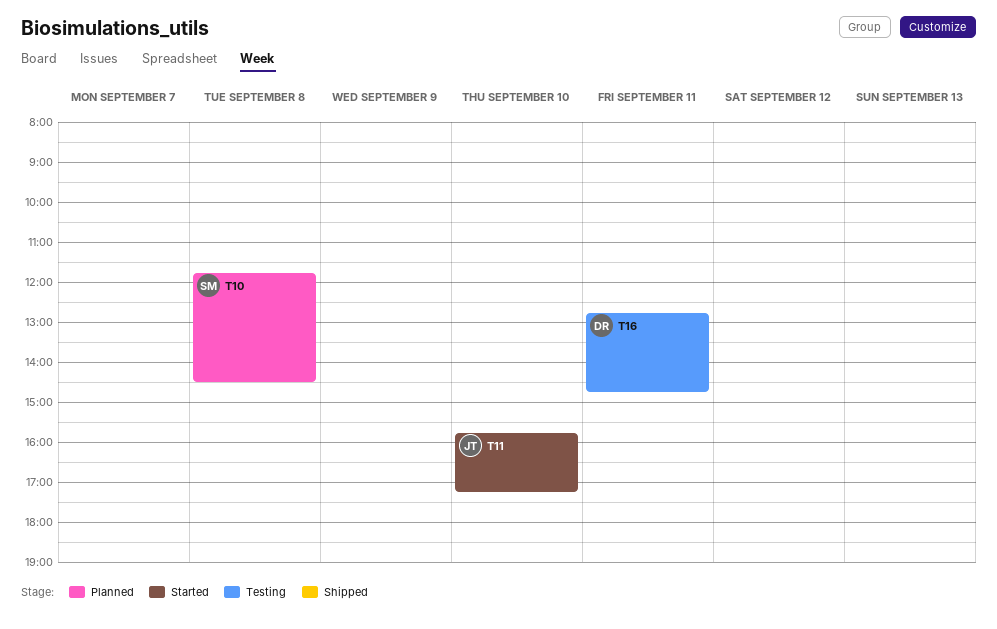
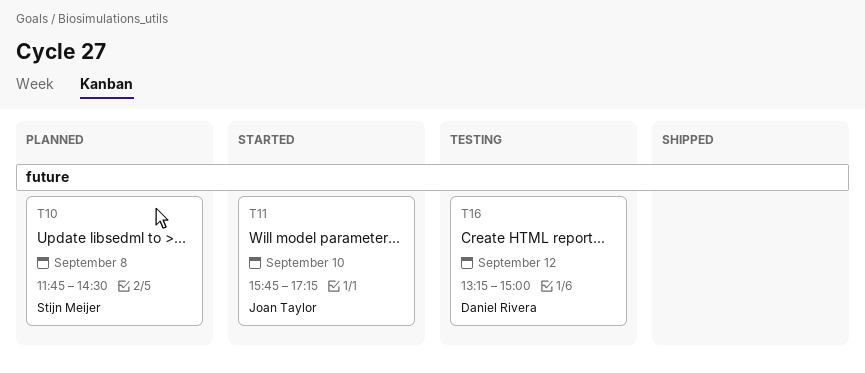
T16, day: Sep 11 -> Sep 12
T16, begins: 12:45 -> 13:15
T16, ends: 14:45 -> 15:00

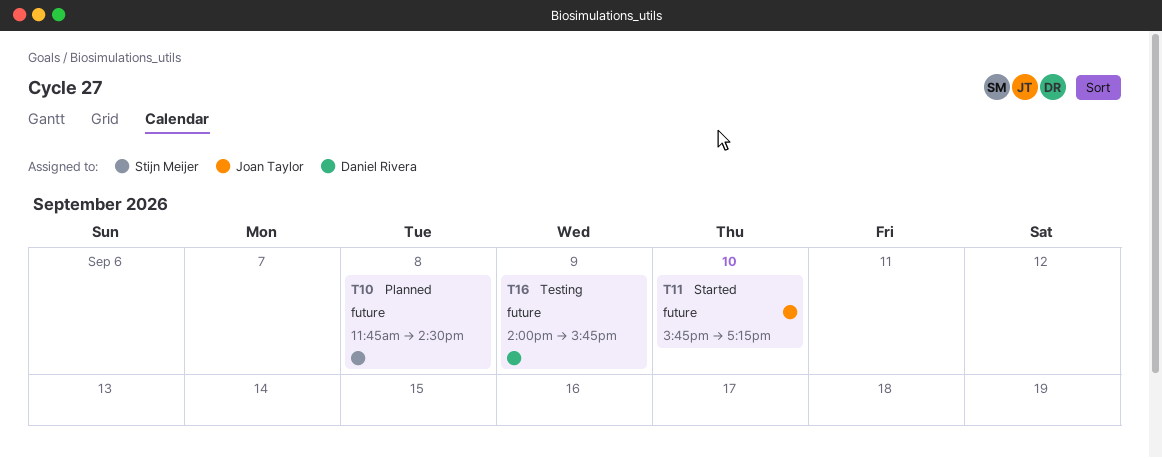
T16, day: Sep 12 -> Sep 9
T16, begins: 13:15 -> 14:00
T16, ends: 15:00 -> 15:45

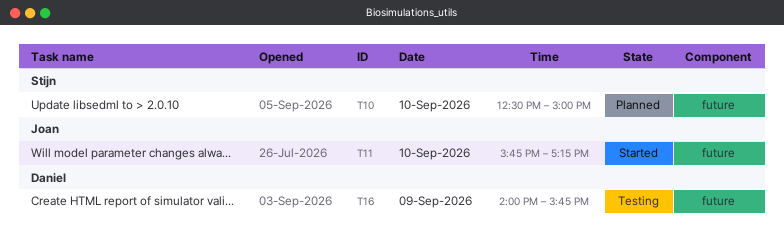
T10, day: Sep 8 -> Sep 10
T10, begins: 11:45 -> 12:30
T10, ends: 14:30 -> 15:00

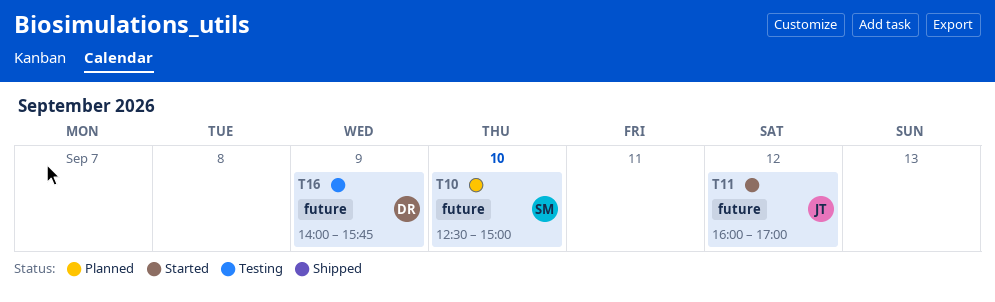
T11, day: Sep 10 -> Sep 12
T11, begins: 15:45 -> 16:00
T11, ends: 17:15 -> 17:00

